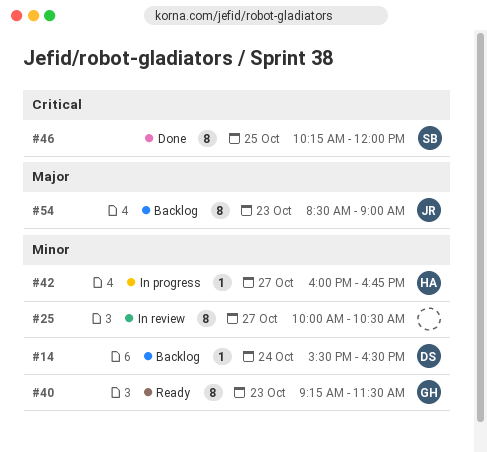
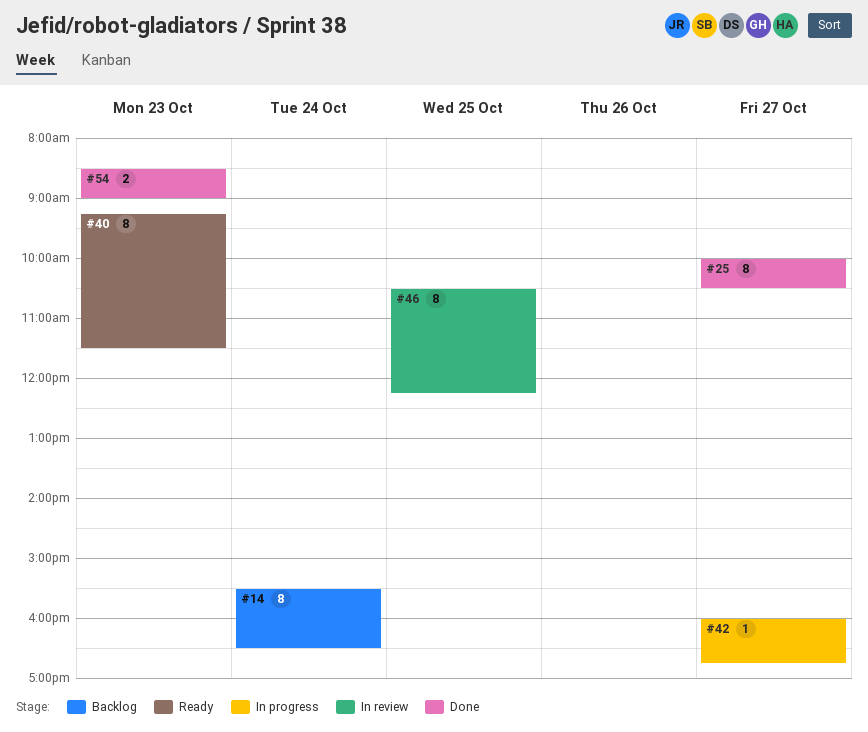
#14, estimate: 1 -> 8
#25, status: In review -> Done
#46, status: Done -> In review
#46, begins: 10:15 -> 10:30
#46, ends: 12:00 -> 12:15
#54, status: Backlog -> Done
#54, estimate: 8 -> 2

